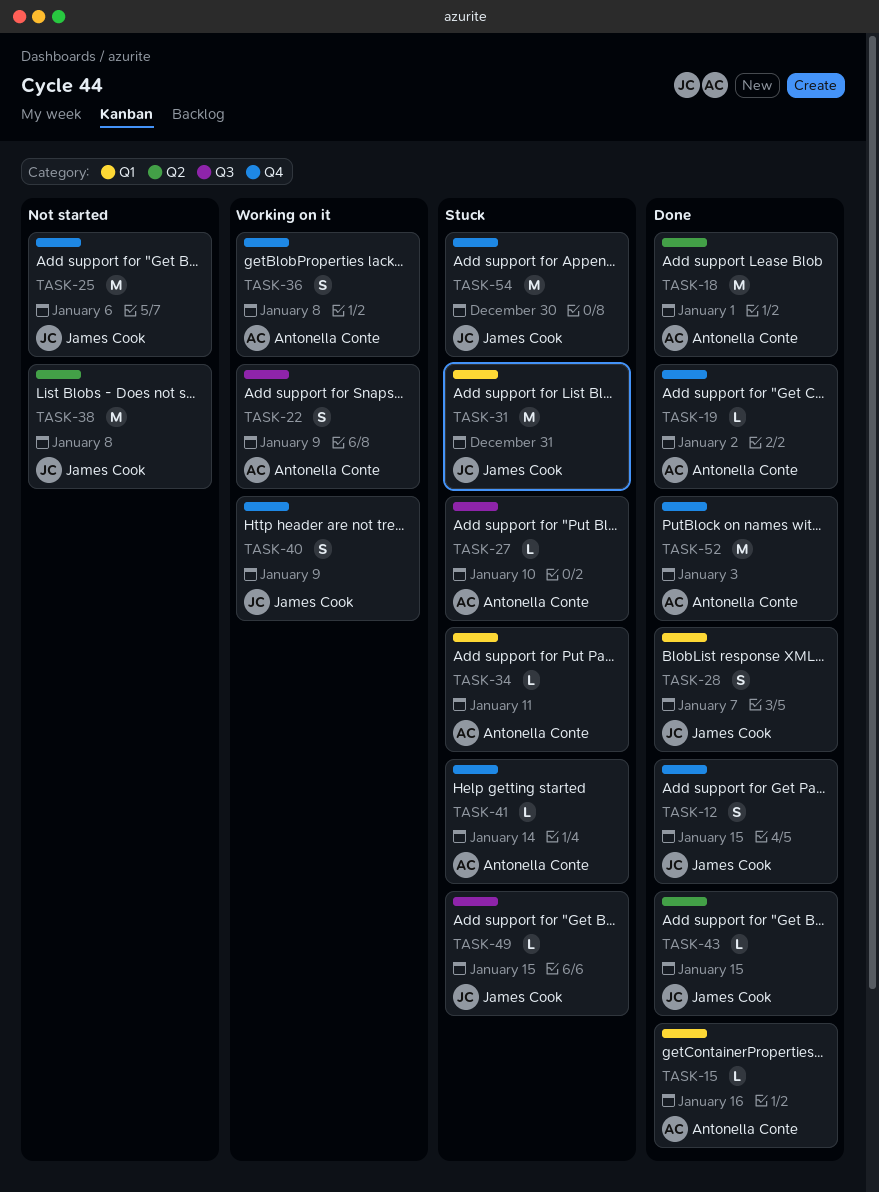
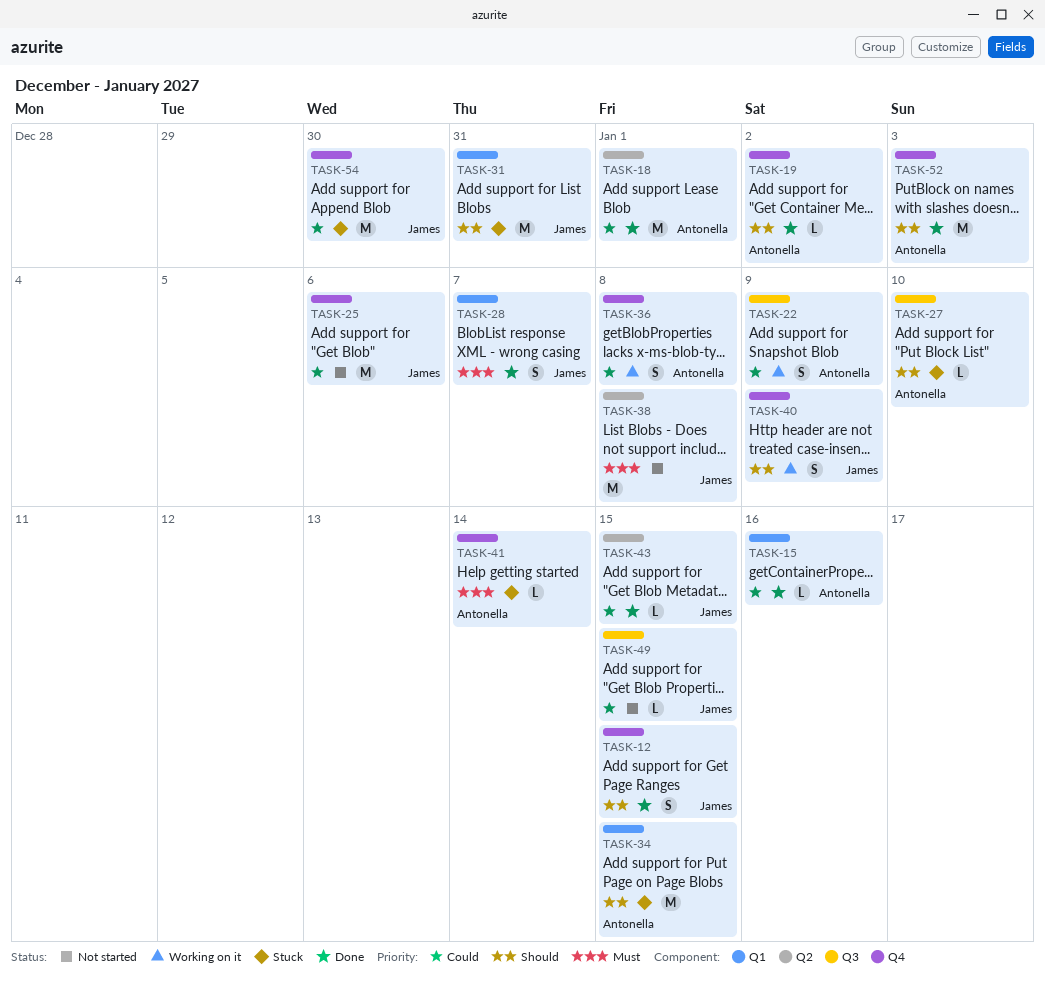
TASK-34, estimate: L -> M
TASK-34, due: Jan 11 -> Jan 15
TASK-49, status: Stuck -> Not started

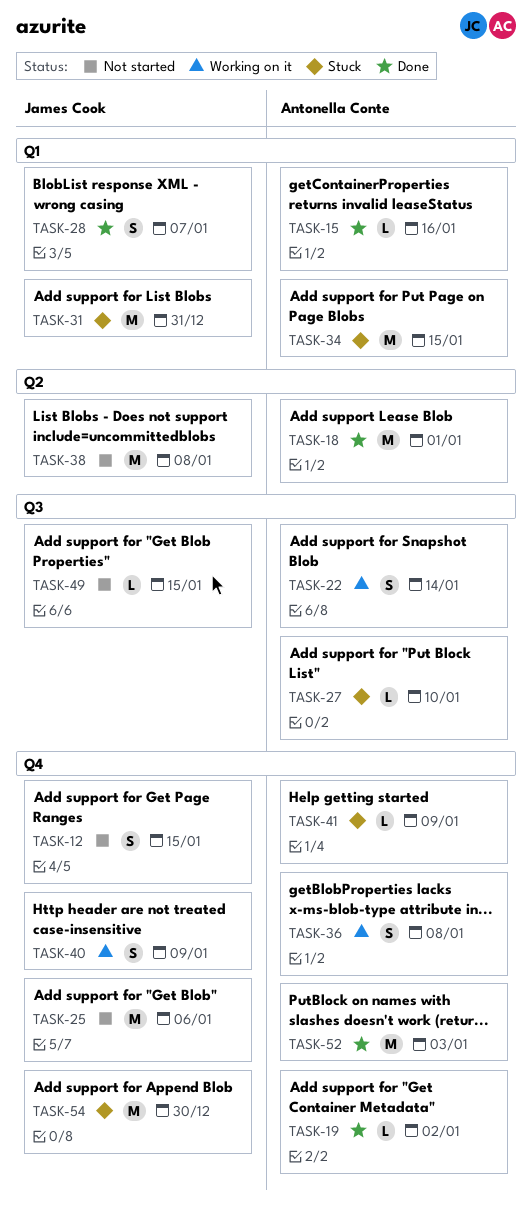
TASK-12, status: Done -> Not started
TASK-22, due: Jan 9 -> Jan 14
TASK-41, due: Jan 14 -> Jan 9
TASK-43: present -> none

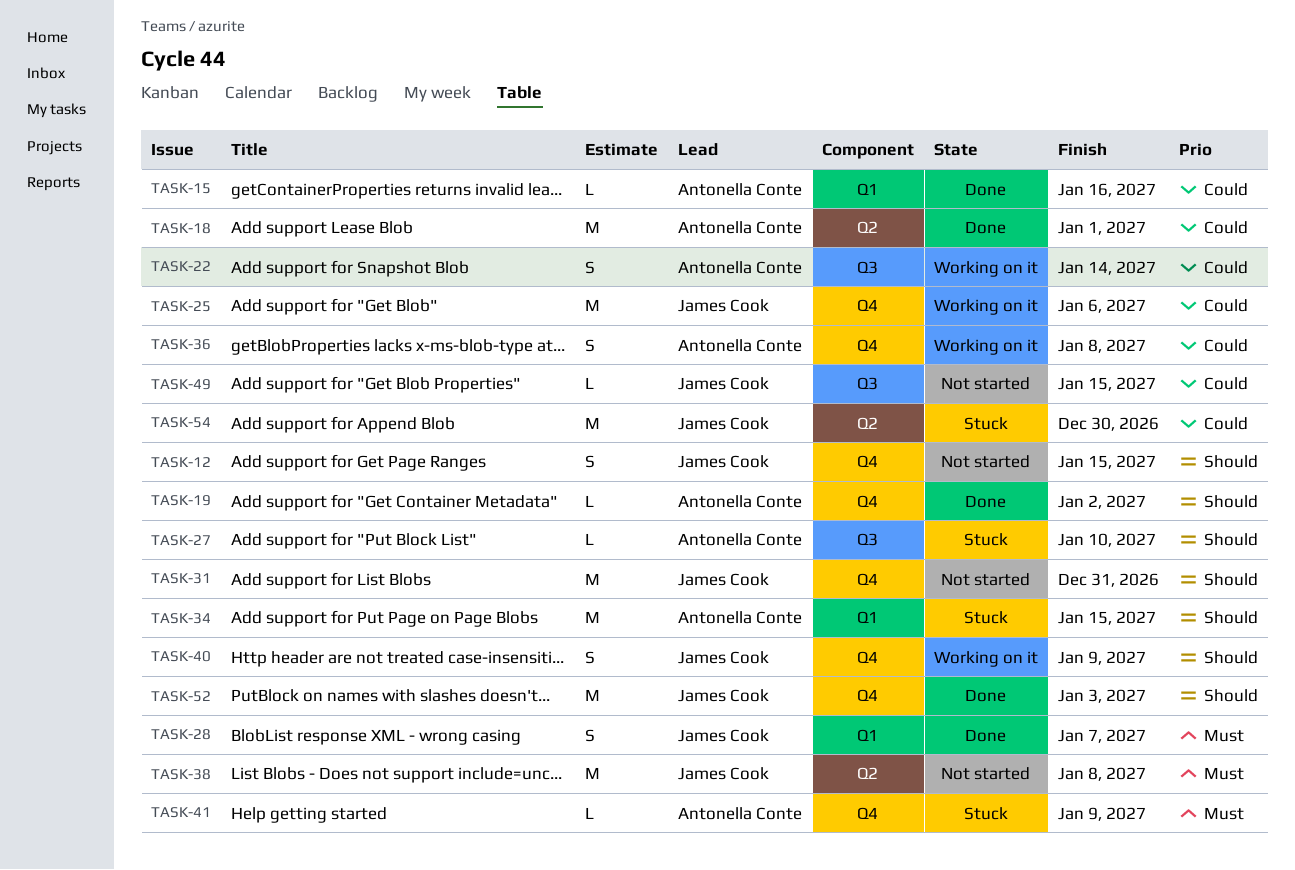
TASK-25, status: Not started -> Working on it
TASK-31, status: Stuck -> Not started
TASK-31, label: Q1 -> Q4
TASK-52, owner: Antonella Conte -> James Cook
TASK-54, label: Q4 -> Q2

